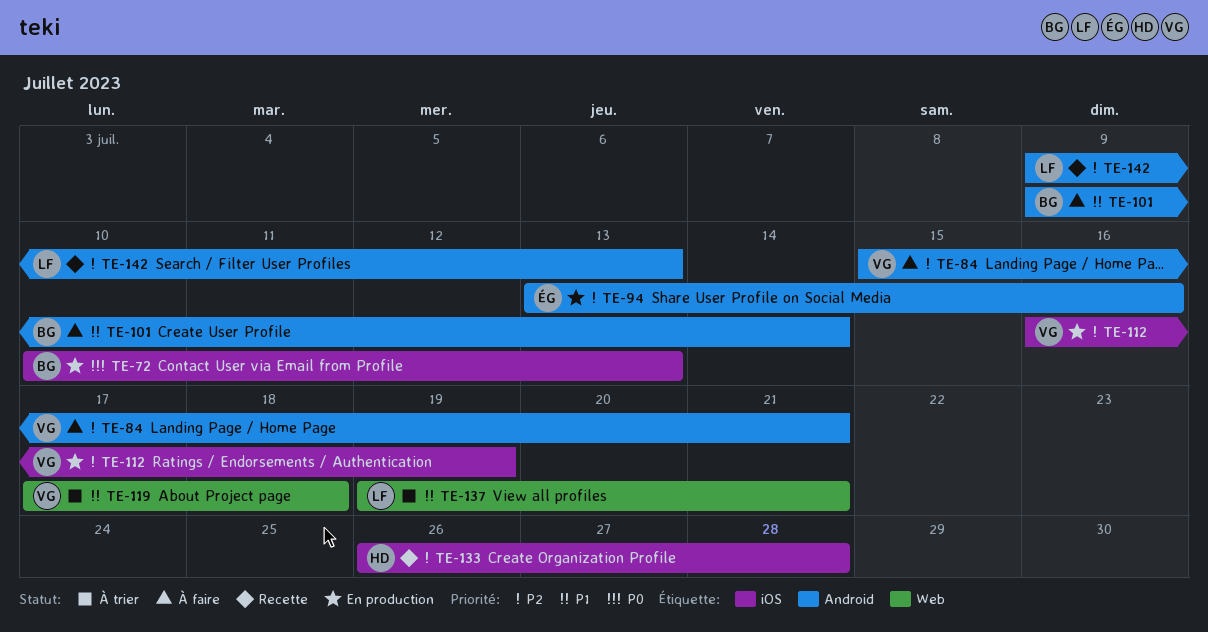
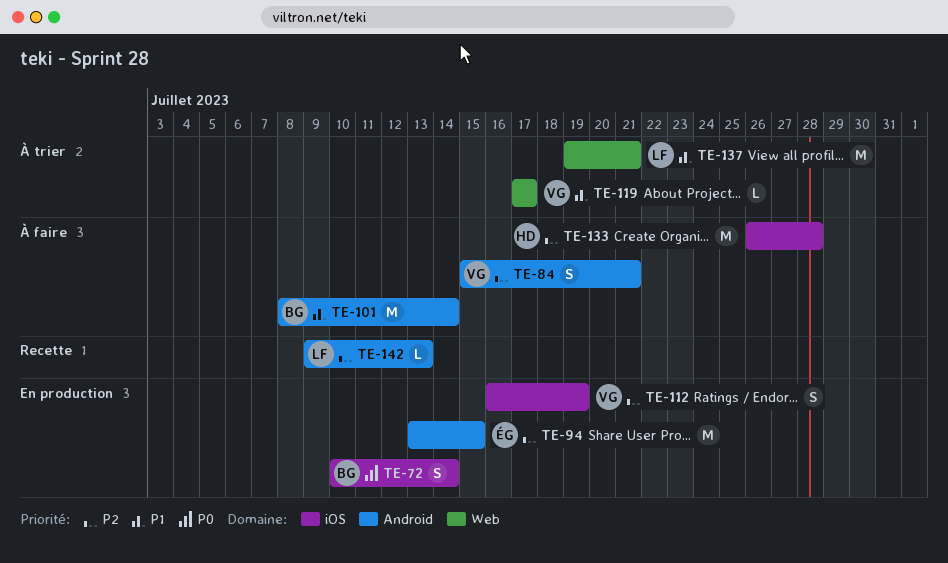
TE-72, due: Jul 13 -> Jul 14
TE-94, due: Jul 16 -> Jul 15
TE-101, start: Jul 9 -> Jul 8
TE-119, due: Jul 18 -> Jul 17
TE-133, status: Recette -> À faire

